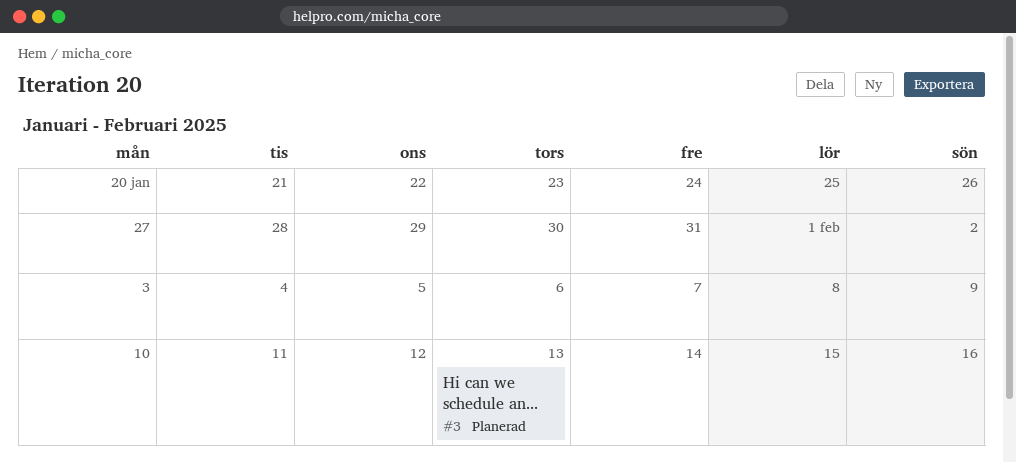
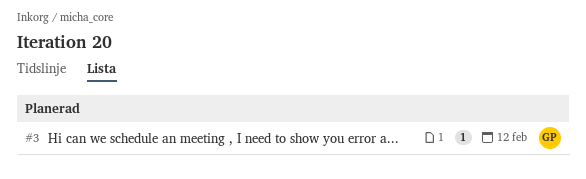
#3, due: Feb 13 -> Feb 12

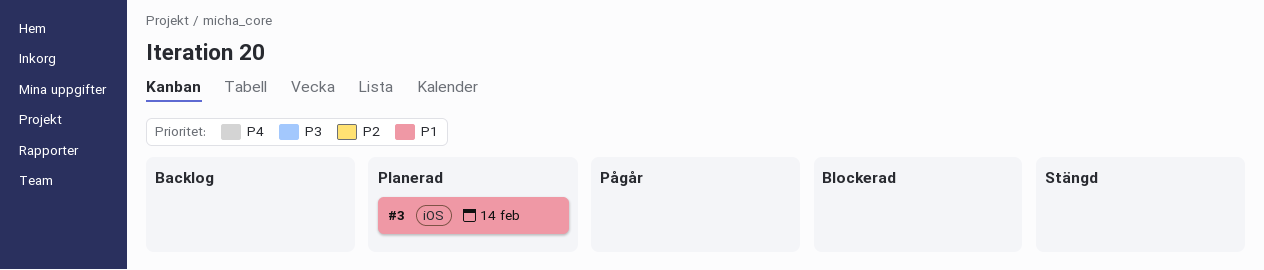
#3, due: Feb 12 -> Feb 14

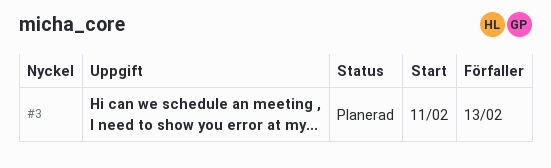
#3, due: Feb 14 -> Feb 13

